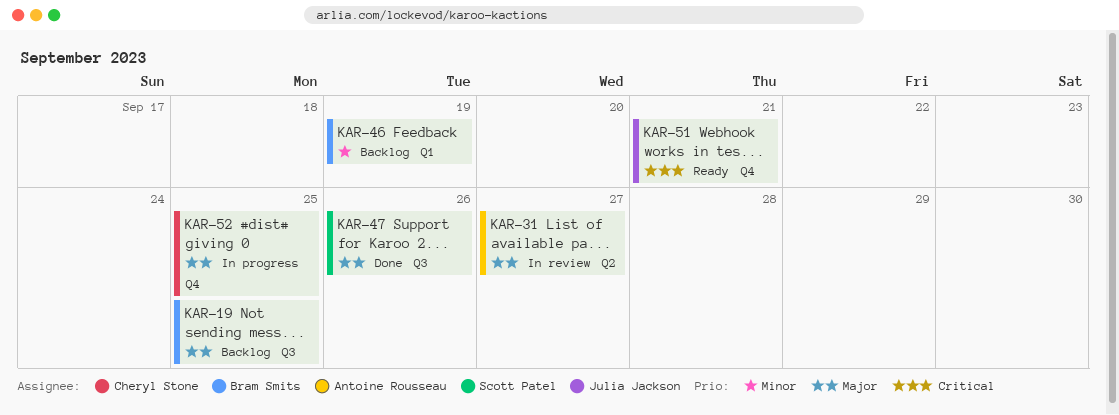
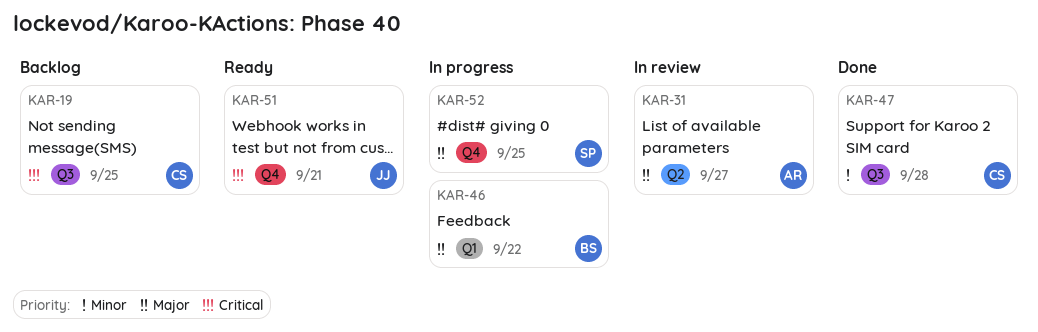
KAR-19, owner: Bram Smits -> Cheryl Stone
KAR-19, priority: Major -> Critical
KAR-46, status: Backlog -> In progress
KAR-46, priority: Minor -> Major
KAR-46, due: Sep 19 -> Sep 22
KAR-47, owner: Scott Patel -> Cheryl Stone
KAR-47, priority: Major -> Minor
KAR-47, due: Sep 26 -> Sep 28
KAR-52, owner: Cheryl Stone -> Scott Patel

